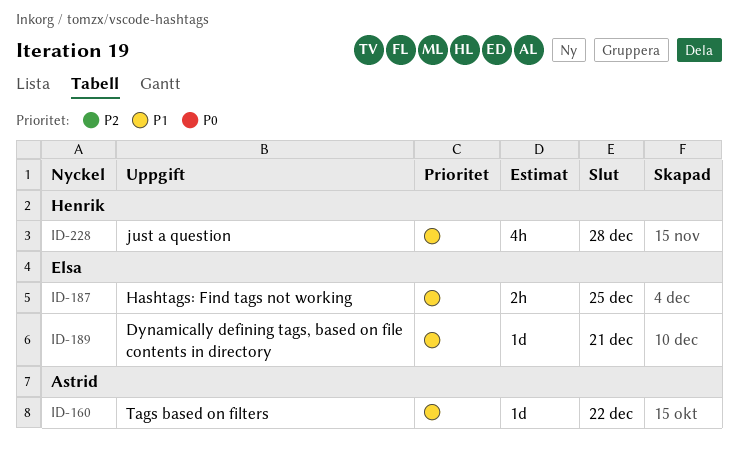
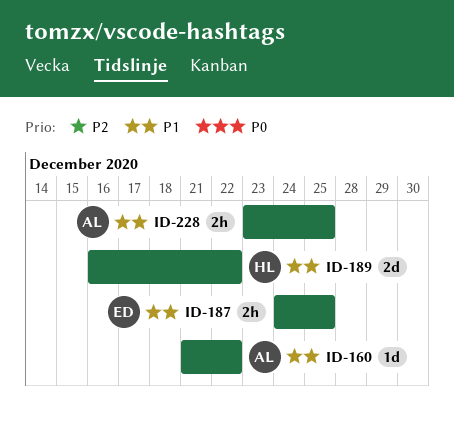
ID-189, owner: Elsa -> Henrik
ID-189, estimate: 1d -> 2d
ID-189, due: Dec 21 -> Dec 22
ID-228, owner: Henrik -> Astrid
ID-228, estimate: 4h -> 2h
ID-228, due: Dec 28 -> Dec 25

